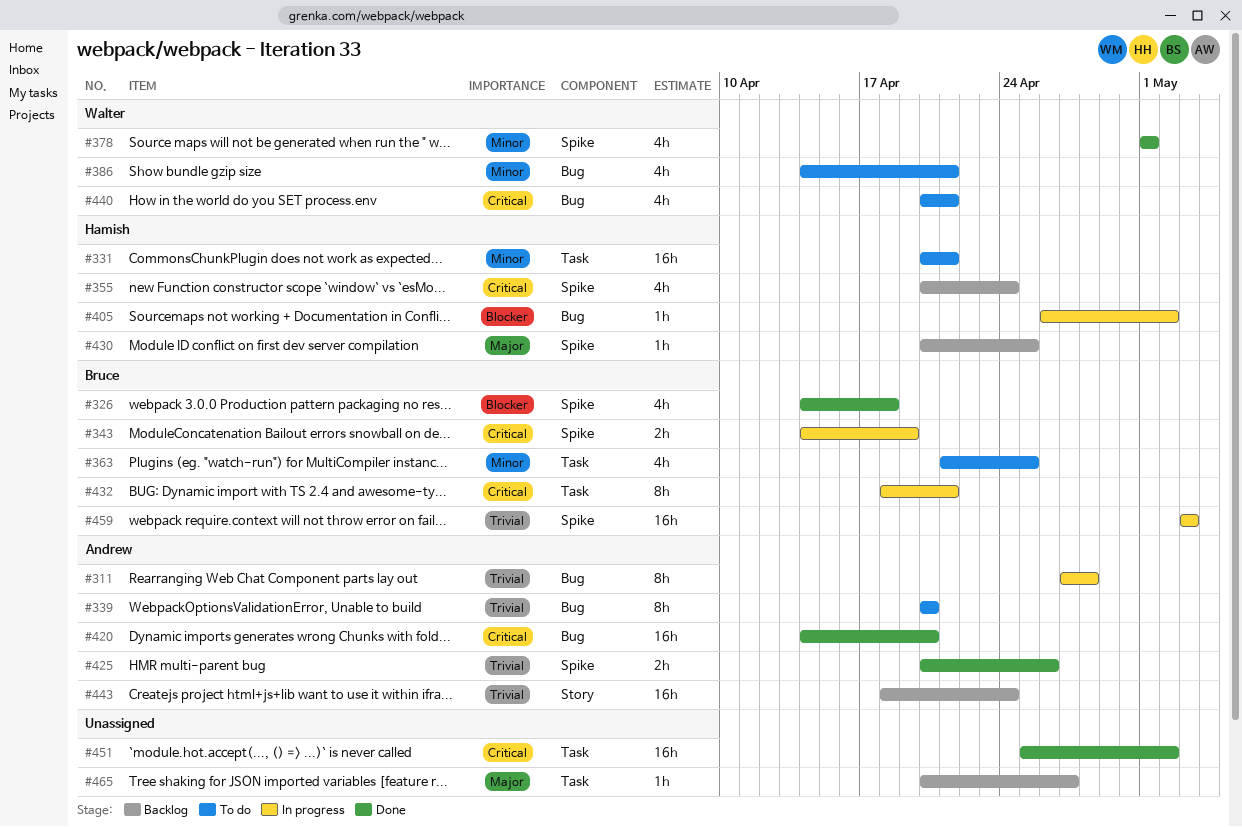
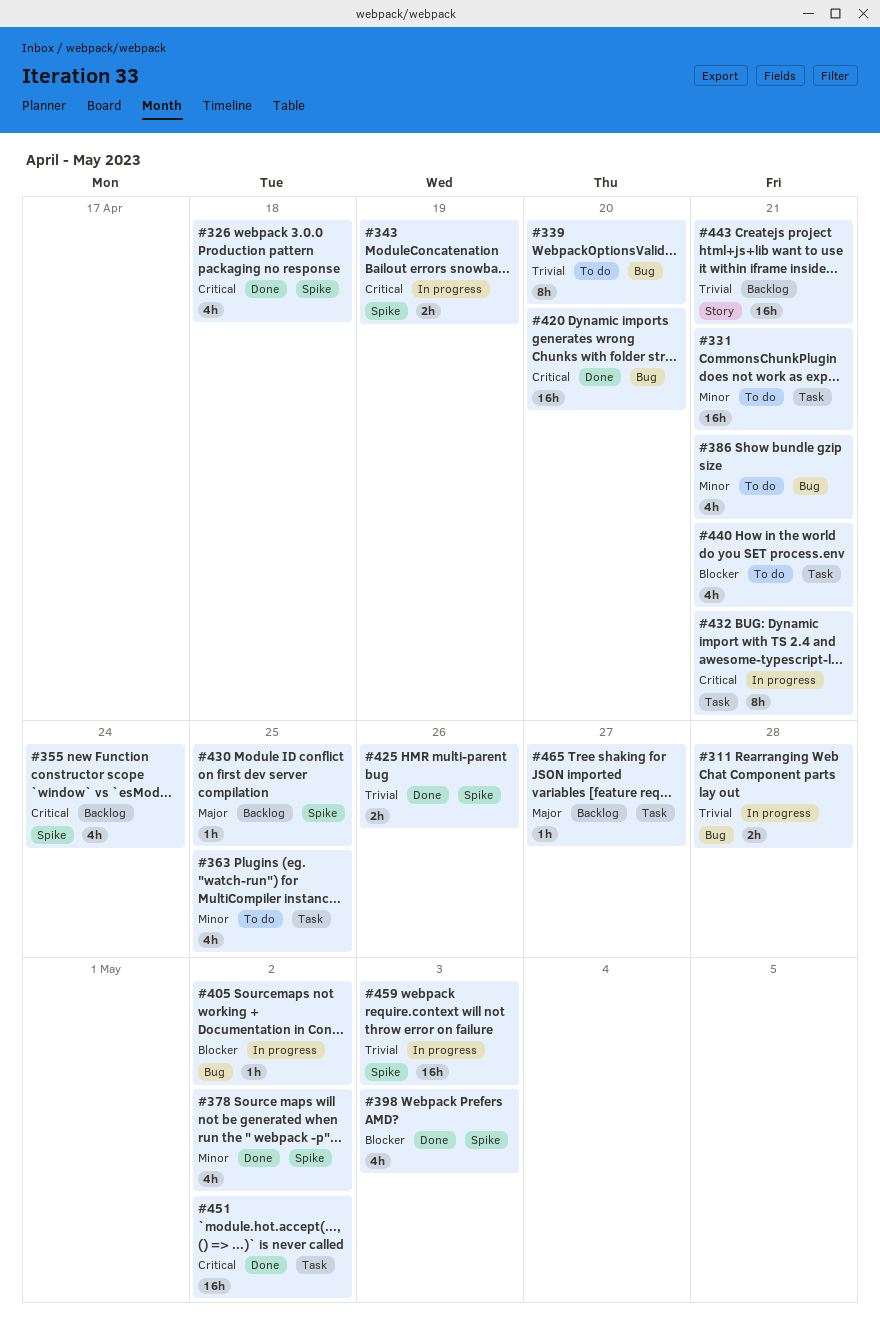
#311, estimate: 8h -> 2h
#326, priority: Blocker -> Critical
#378, due: May 1 -> May 2
#398: none -> present
#440, priority: Critical -> Blocker
#440, label: Bug -> Task
#443, due: Apr 24 -> Apr 21

